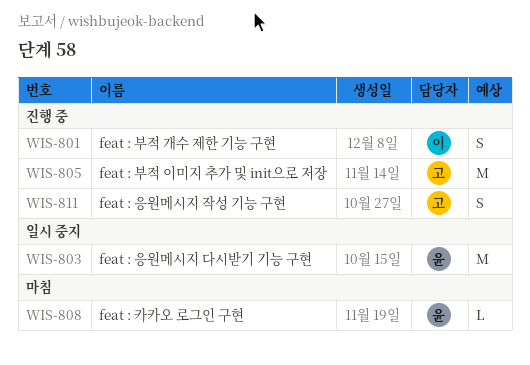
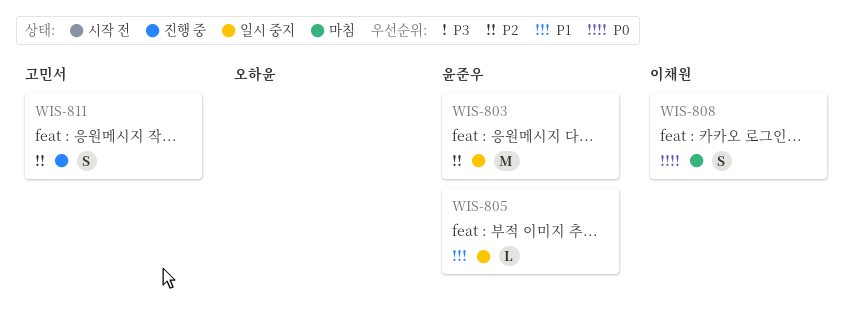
WIS-801: present -> none
WIS-805, status: 진행 중 -> 일시 중지
WIS-805, owner: 고민서 -> 윤준우
WIS-805, estimate: M -> L
WIS-808, owner: 윤준우 -> 이채원
WIS-808, estimate: L -> S

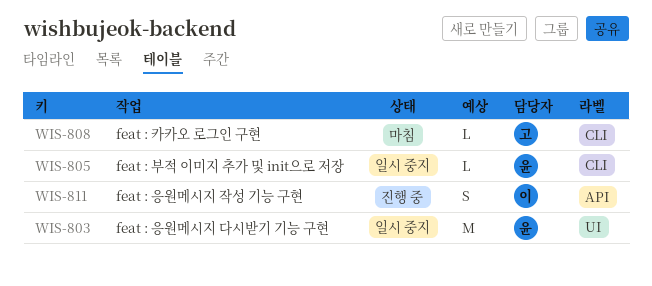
WIS-808, owner: 이채원 -> 고민서
WIS-808, estimate: S -> L
WIS-811, owner: 고민서 -> 이채원

